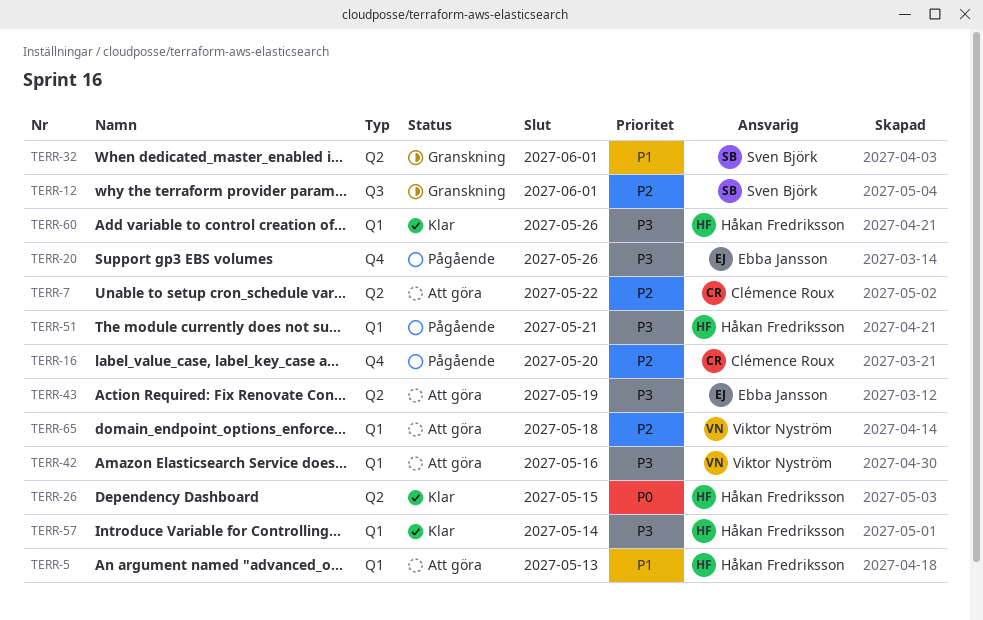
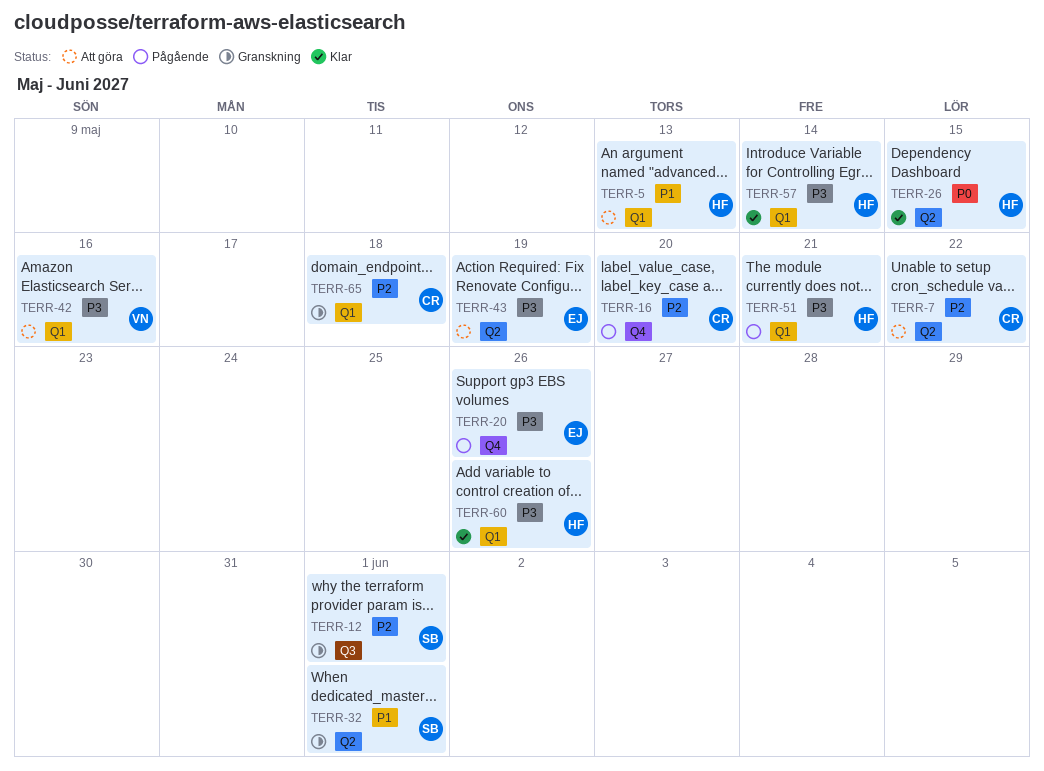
TERR-65, status: Att göra -> Granskning
TERR-65, owner: Viktor Nyström -> Clémence Roux

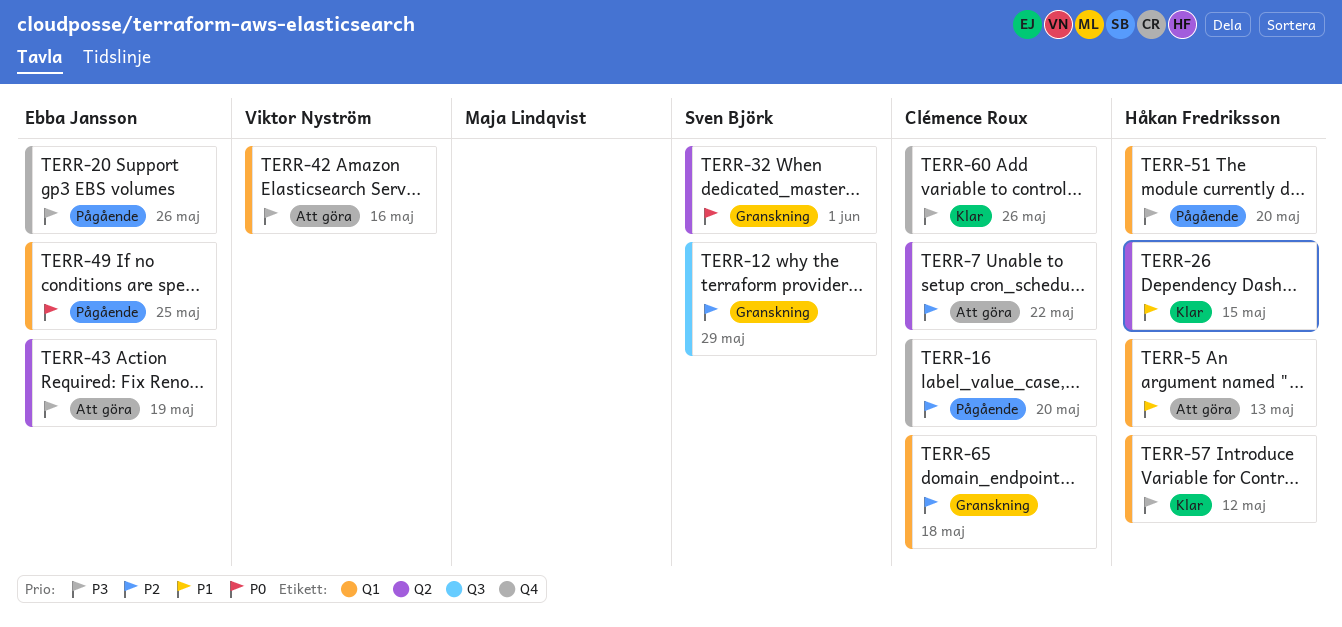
TERR-12, due: Jun 1 -> May 29
TERR-26, priority: P0 -> P1
TERR-32, priority: P1 -> P0
TERR-49: none -> present
TERR-51, due: May 21 -> May 20
TERR-57, due: May 14 -> May 12
TERR-60, owner: Håkan Fredriksson -> Clémence Roux
TERR-60, label: Q1 -> Q4

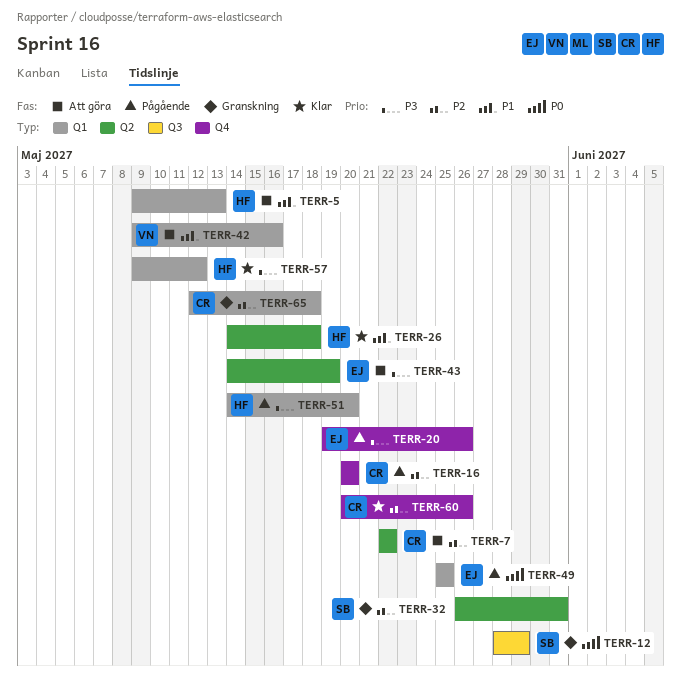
TERR-12, priority: P2 -> P0
TERR-26, due: May 15 -> May 18
TERR-32, priority: P0 -> P2
TERR-32, due: Jun 1 -> May 31
TERR-42, priority: P3 -> P1
TERR-60, priority: P3 -> P2

